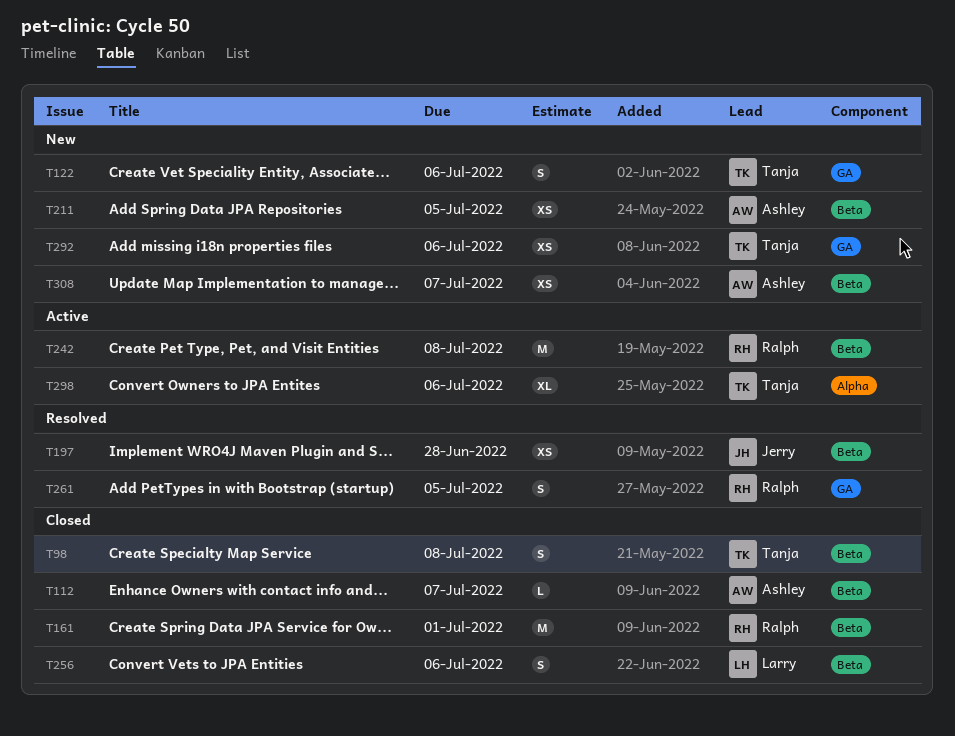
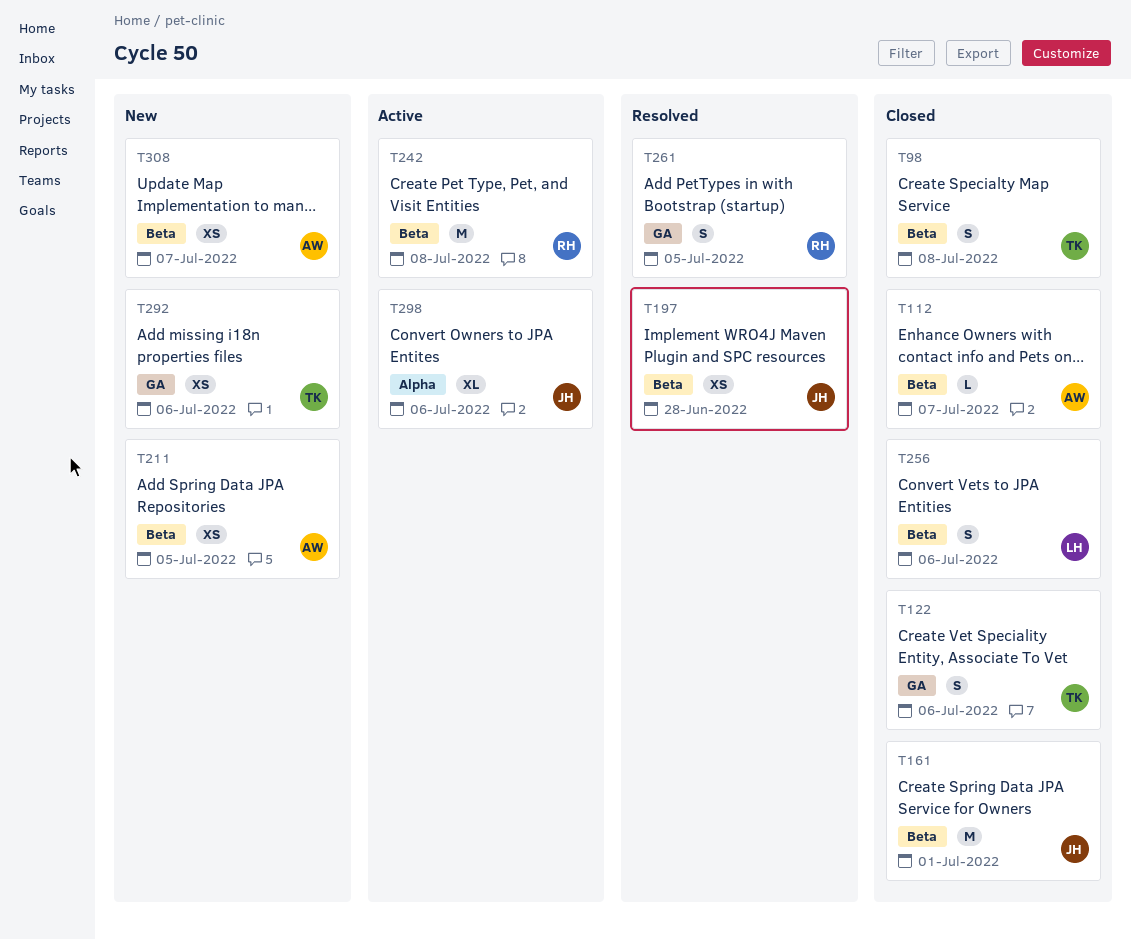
T122, status: New -> Closed
T161, owner: Ralph -> Jerry
T298, owner: Tanja -> Jerry

